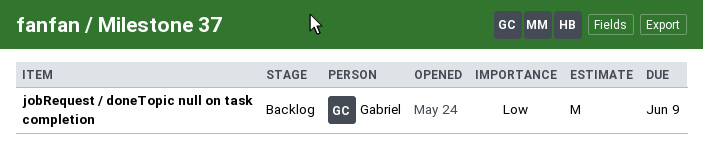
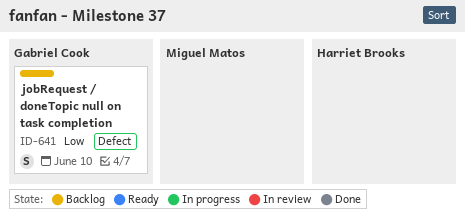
jobRequest / doneTopic null on task completion, estimate: M -> S
jobRequest / doneTopic null on task completion, due: Jun 9 -> Jun 10

